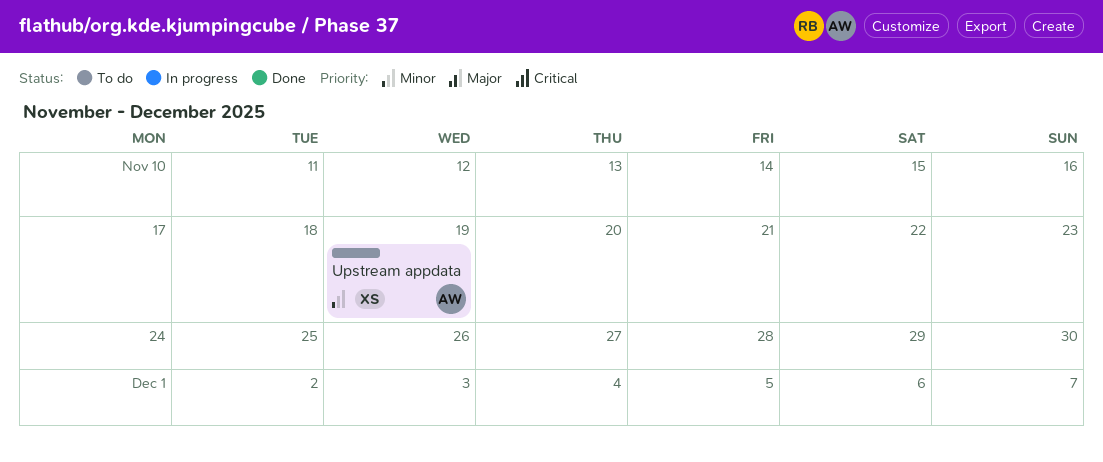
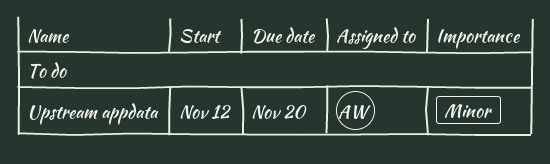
Upstream appdata, due: Nov 19 -> Nov 20

